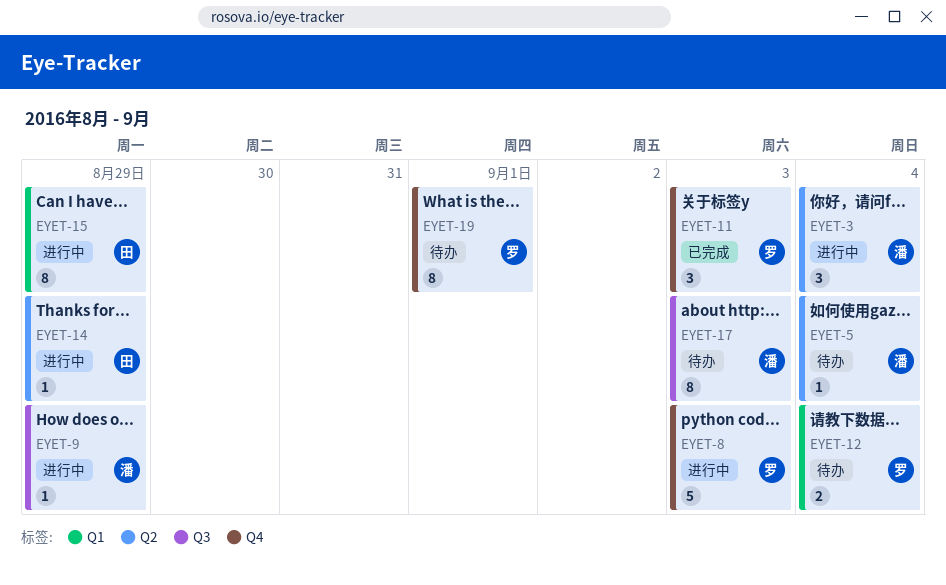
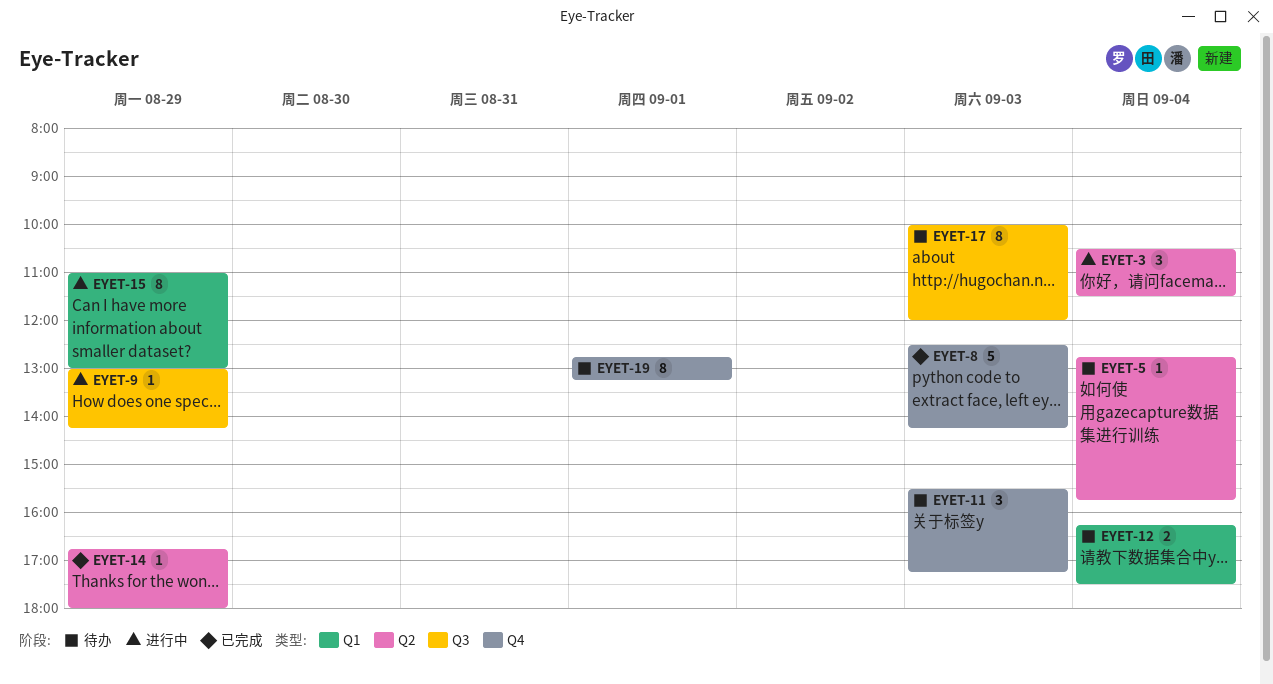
EYET-8, status: 进行中 -> 已完成
EYET-11, status: 已完成 -> 待办
EYET-14, status: 进行中 -> 已完成

